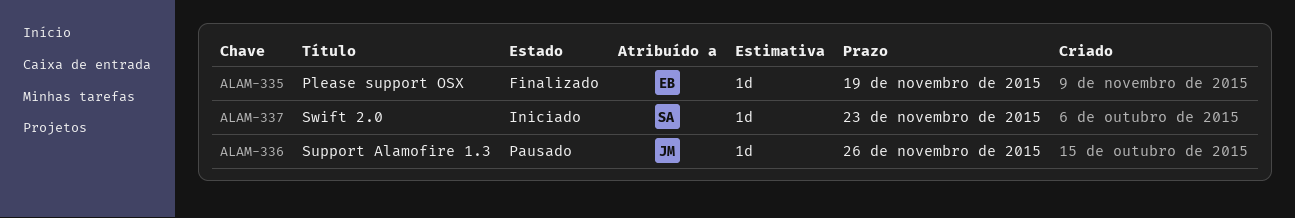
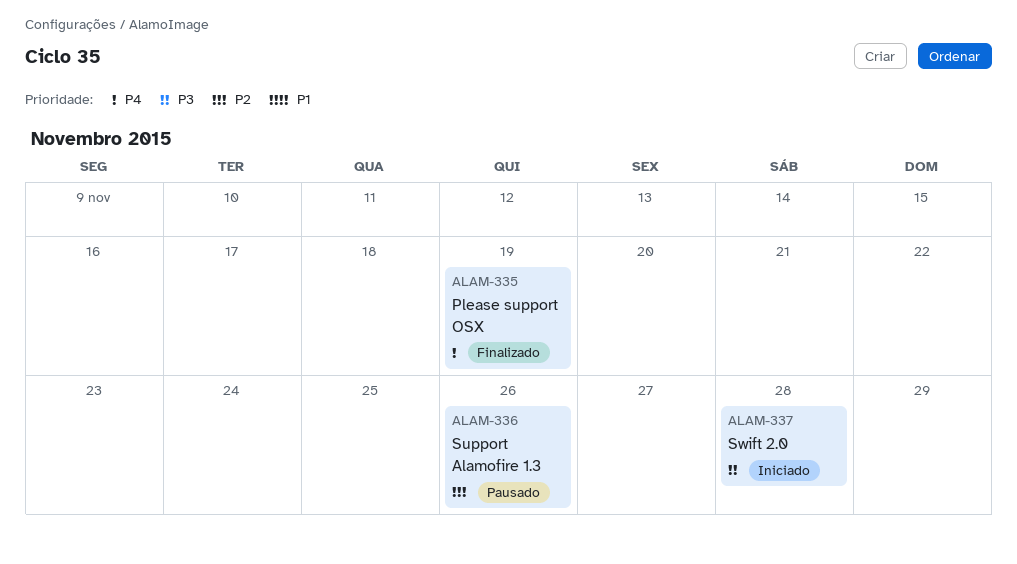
ALAM-337, due: Nov 23 -> Nov 28

